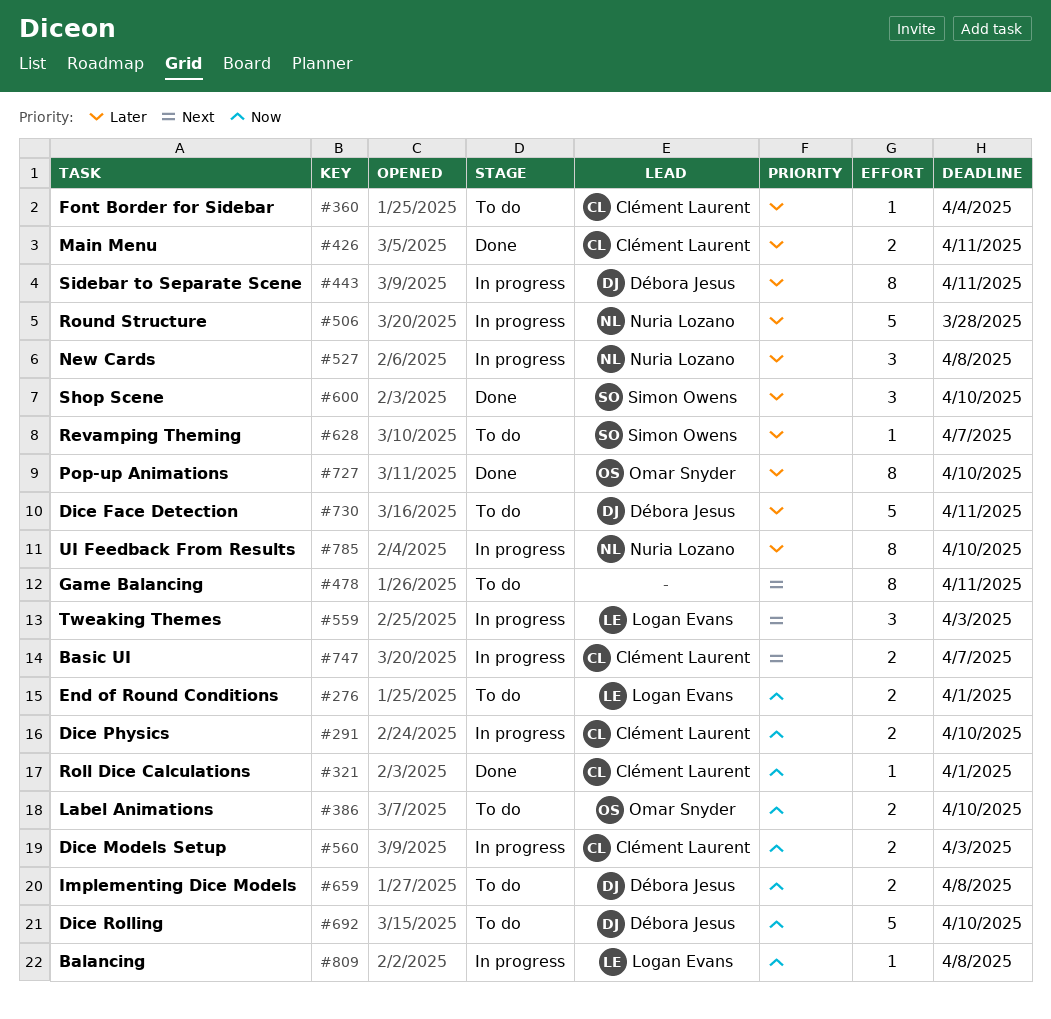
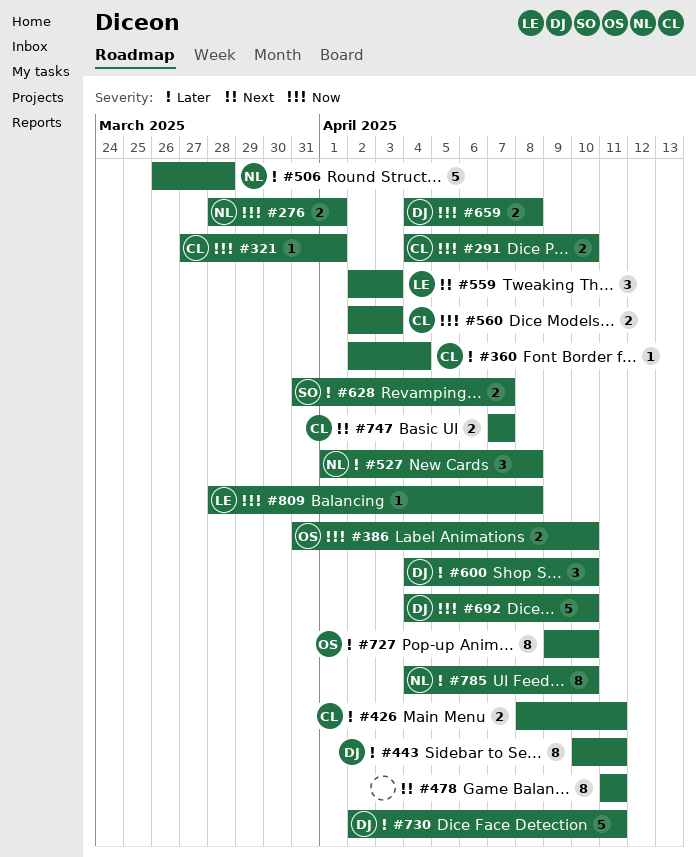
#276, owner: Logan Evans -> Nuria Lozano
#600, owner: Simon Owens -> Débora Jesus
#628, estimate: 1 -> 2

